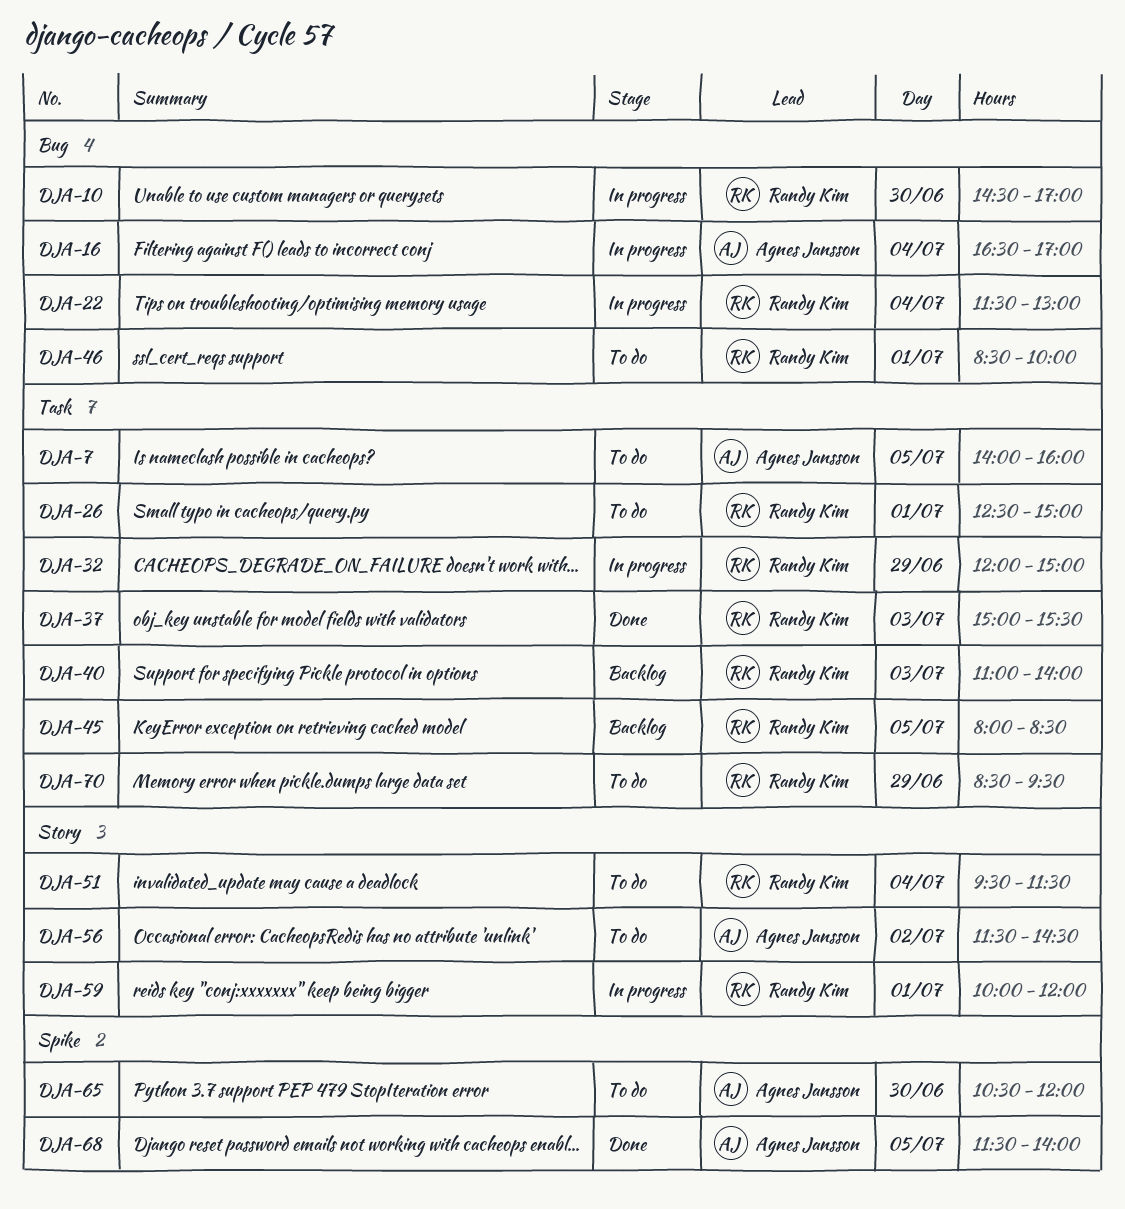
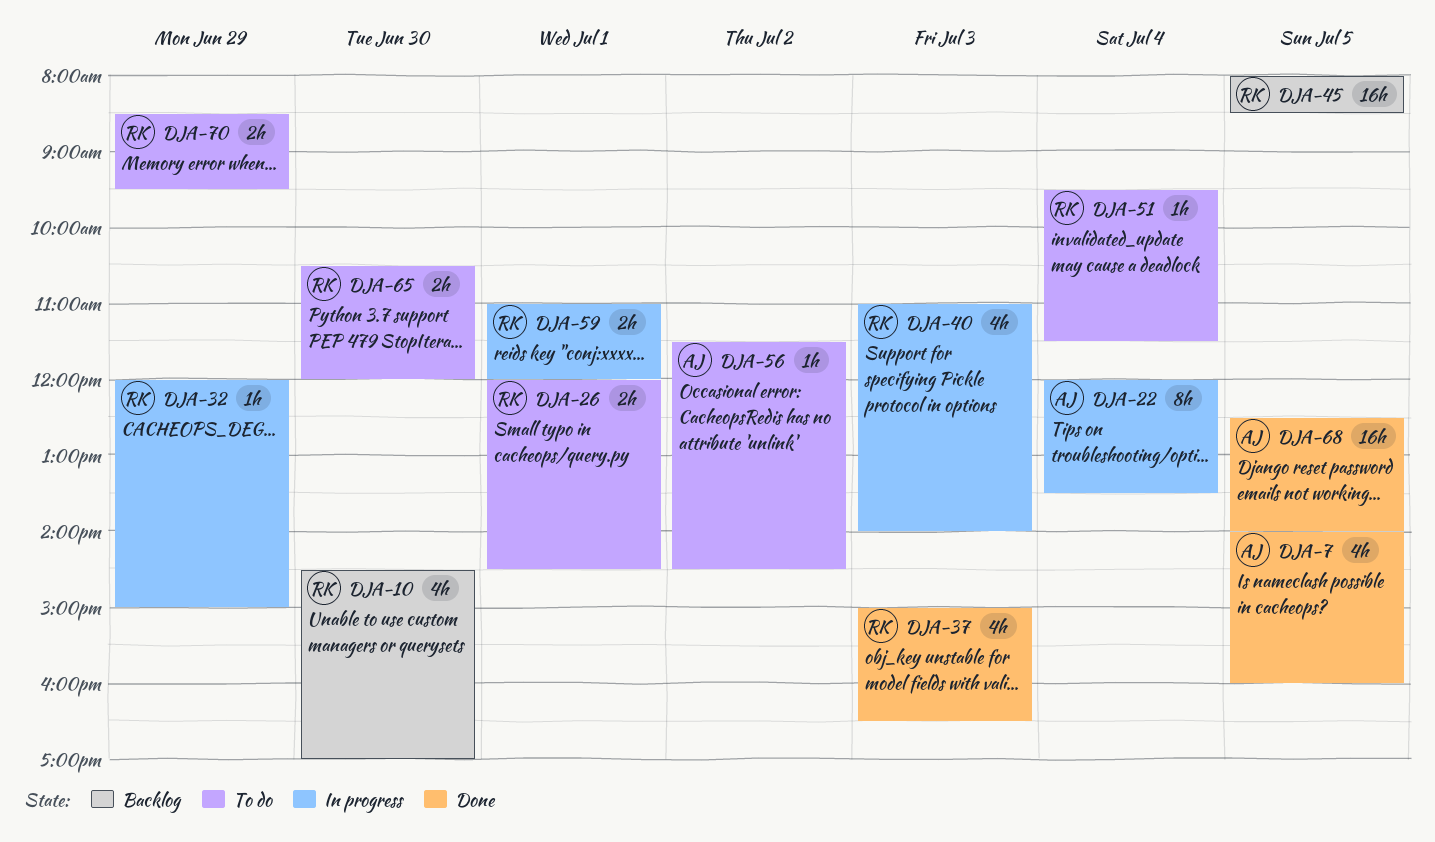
DJA-7, status: To do -> Done
DJA-10, status: In progress -> Backlog
DJA-16: present -> none
DJA-22, owner: Randy Kim -> Agnes Jansson
DJA-22, begins: 11:30 -> 12:00
DJA-22, ends: 13:00 -> 13:30
DJA-26, begins: 12:30 -> 12:00
DJA-26, ends: 15:00 -> 14:30
DJA-37, ends: 15:30 -> 16:30
DJA-40, status: Backlog -> In progress
DJA-46: present -> none
DJA-59, begins: 10:00 -> 11:00
DJA-65, owner: Agnes Jansson -> Randy Kim
DJA-68, begins: 11:30 -> 12:30

